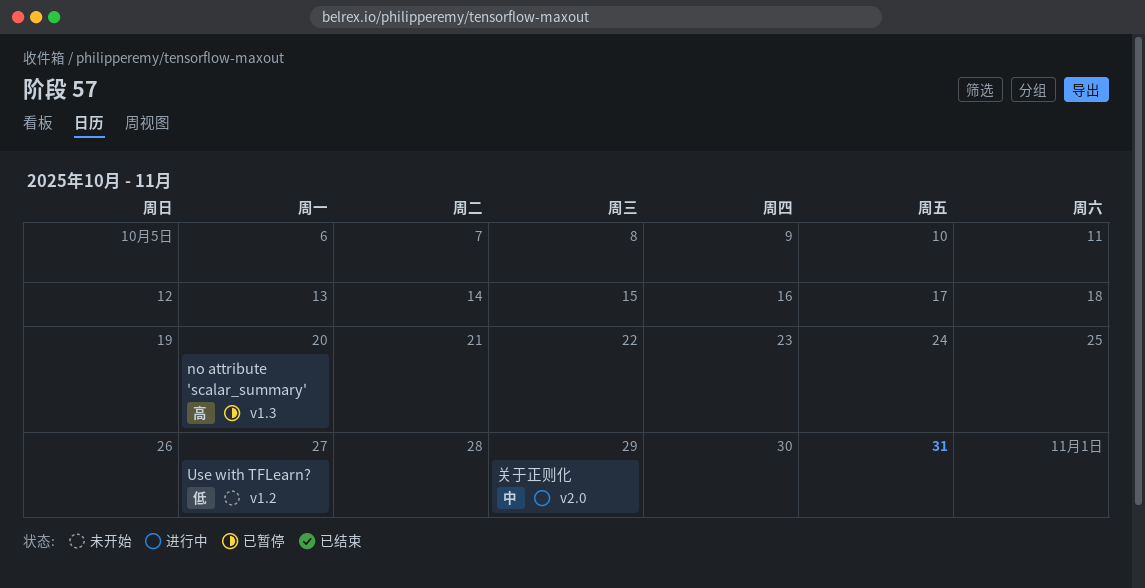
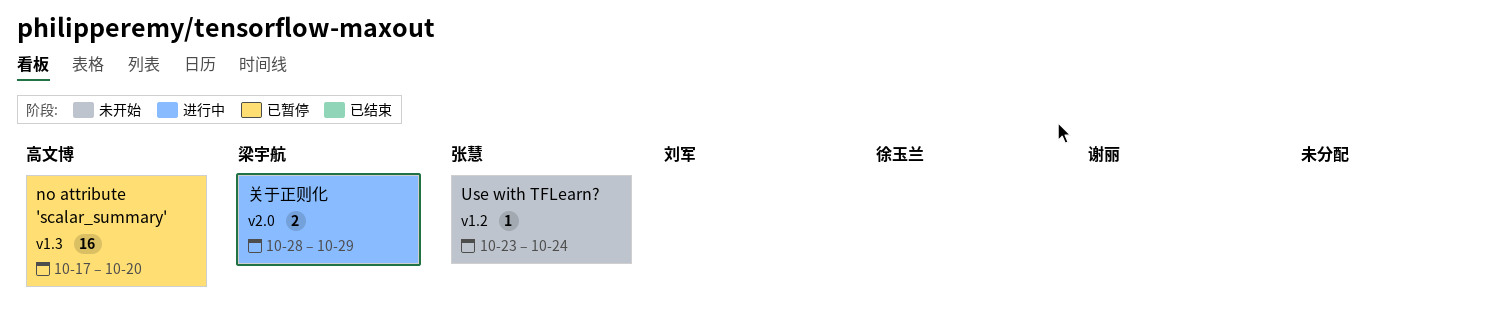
Use with TFLearn?, due: Oct 27 -> Oct 24

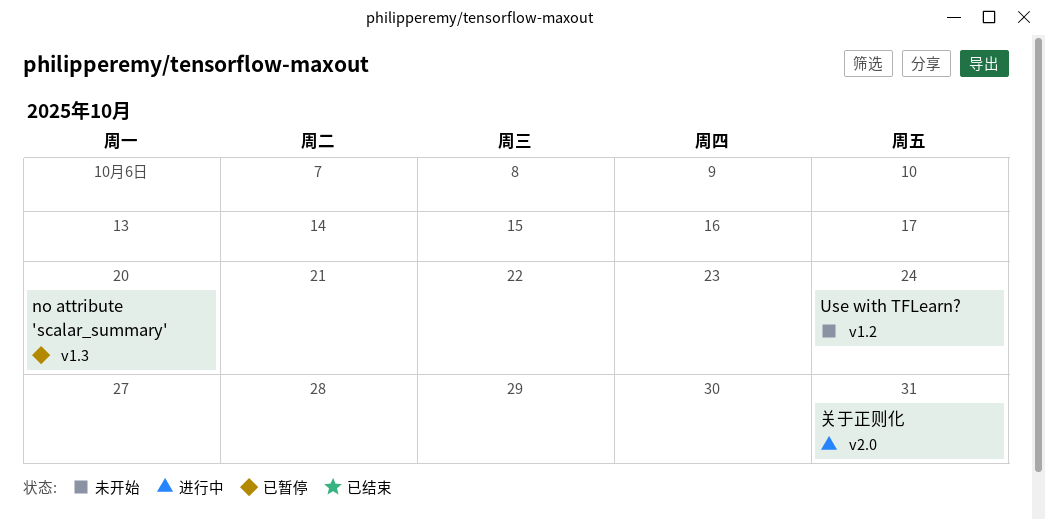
关于正则化, due: Oct 29 -> Oct 31

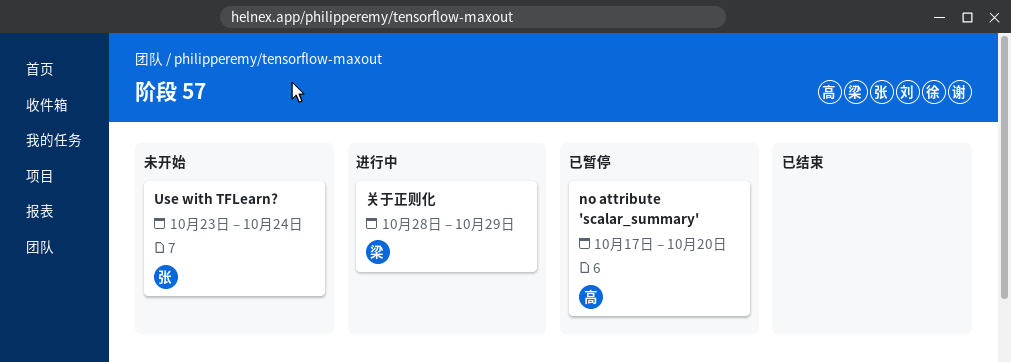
关于正则化, due: Oct 31 -> Oct 29

